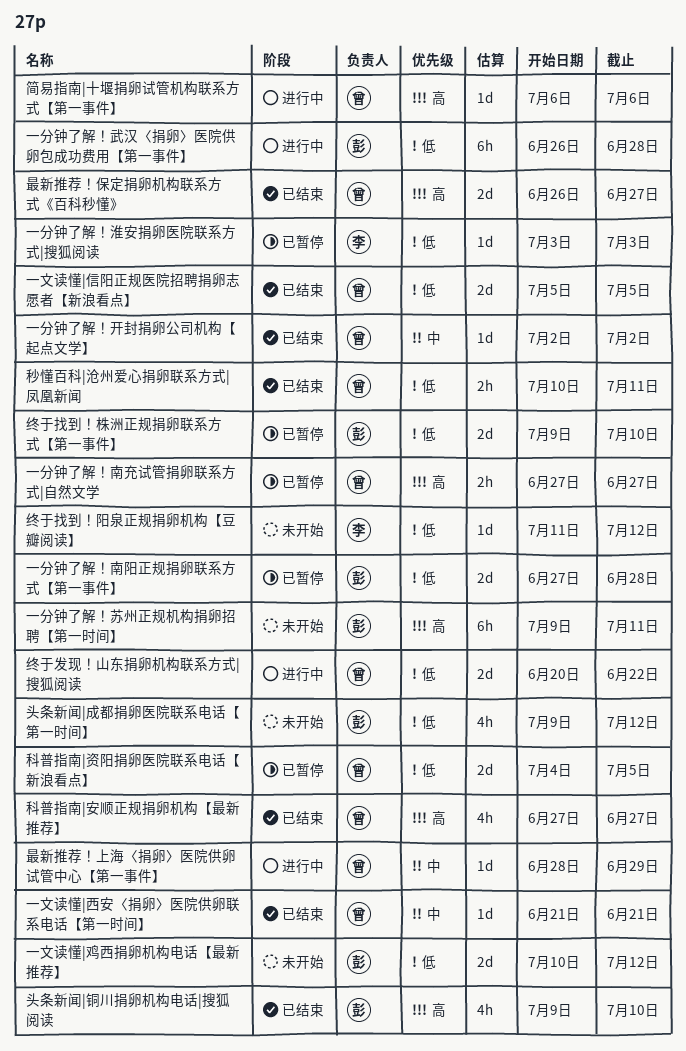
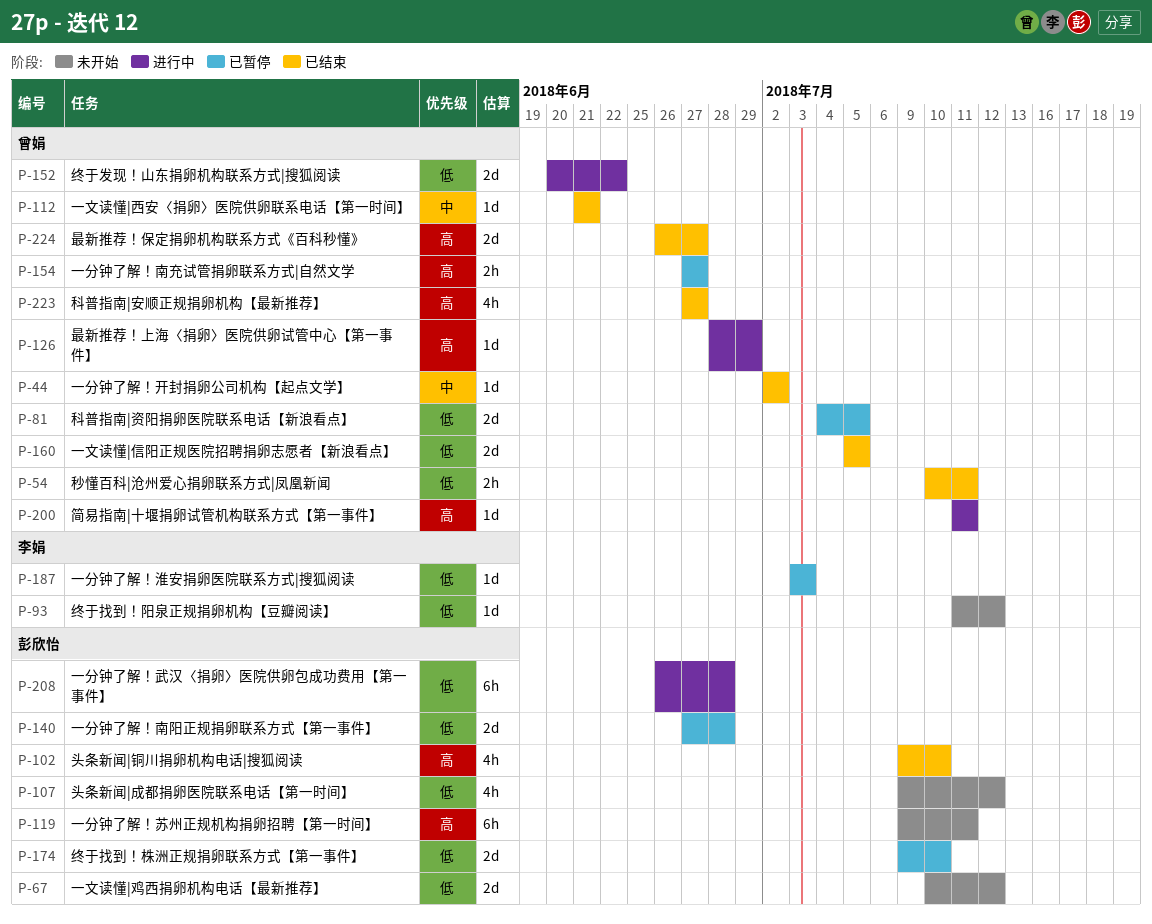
最新推荐！上海〈捐卵〉医院供卵试管中心【第一事件】, priority: 中 -> 高
简易指南|十堰捐卵试管机构联系方式【第一事件】, start: Jul 6 -> Jul 11
简易指南|十堰捐卵试管机构联系方式【第一事件】, due: Jul 6 -> Jul 11

